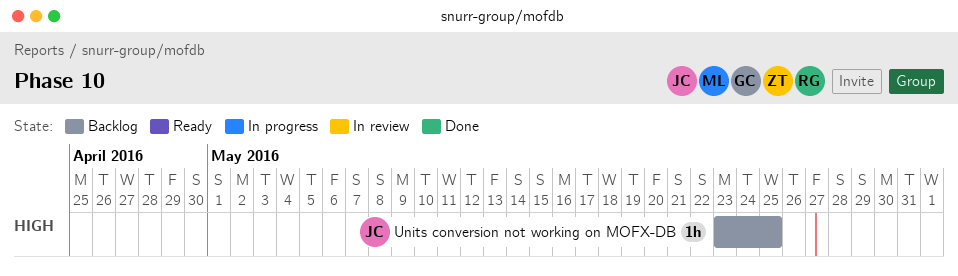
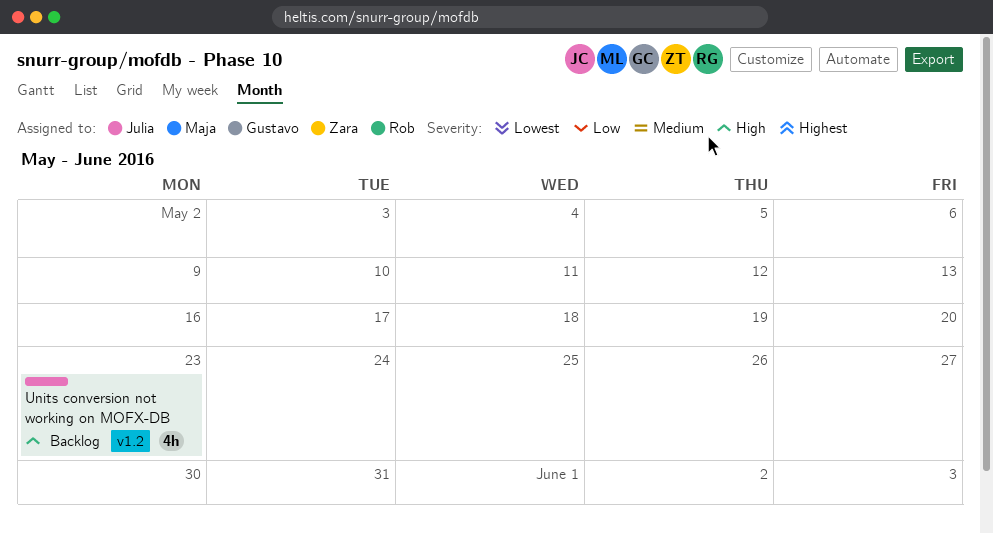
Units conversion not working on MOFX-DB, estimate: 1h -> 4h
Units conversion not working on MOFX-DB, due: May 25 -> May 23

